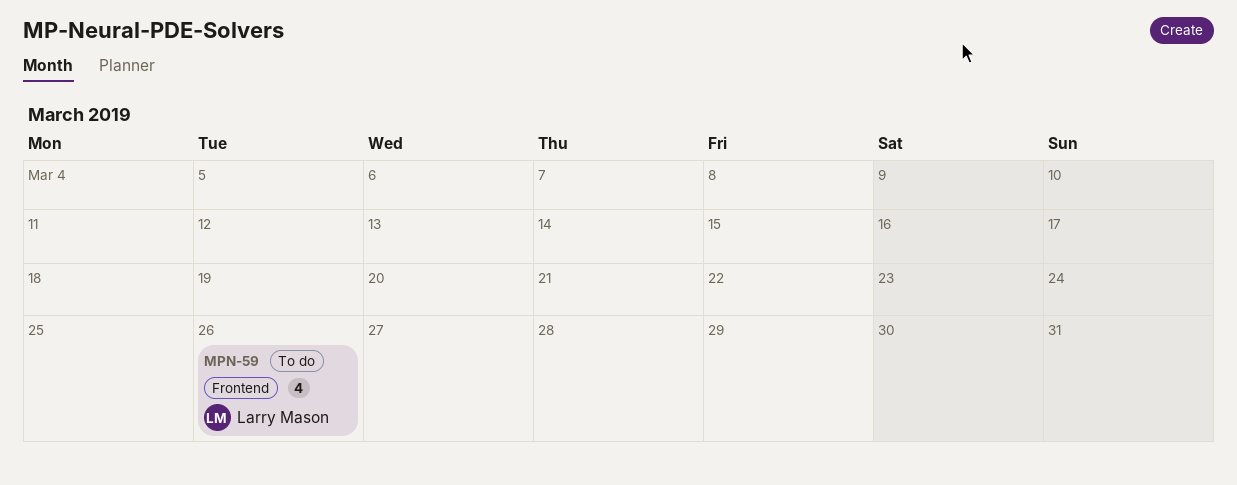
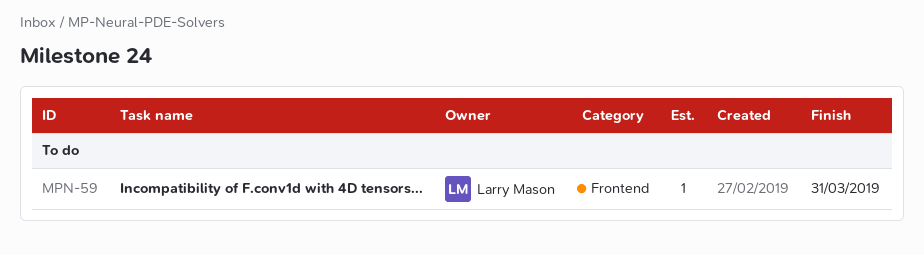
MPN-59, estimate: 4 -> 1
MPN-59, due: Mar 26 -> Mar 31

